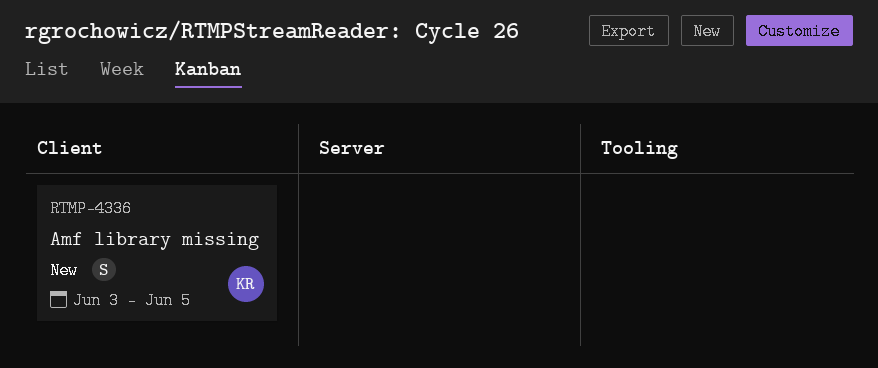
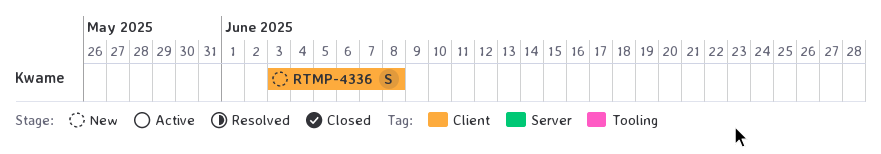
RTMP-4336, due: Jun 5 -> Jun 8

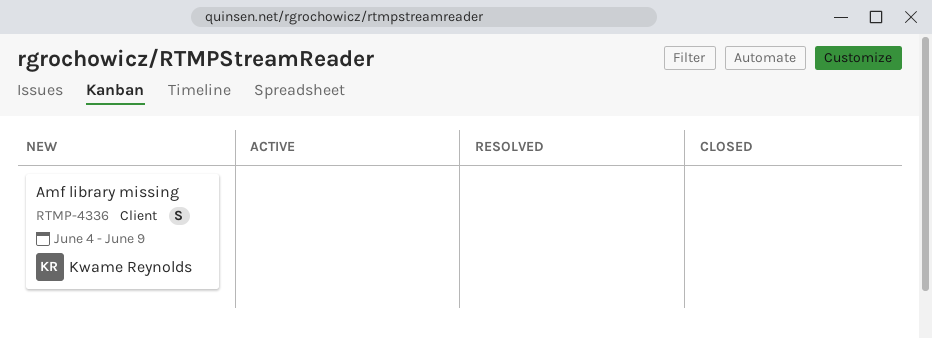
RTMP-4336, start: Jun 3 -> Jun 4
RTMP-4336, due: Jun 8 -> Jun 9

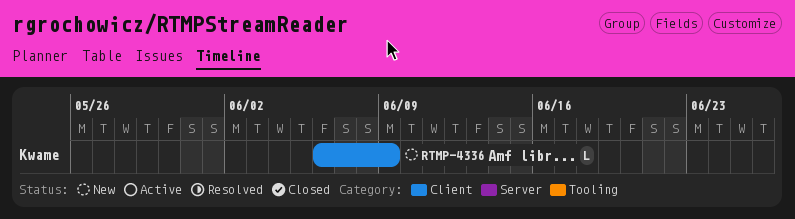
RTMP-4336, estimate: S -> L
RTMP-4336, start: Jun 4 -> Jun 6

